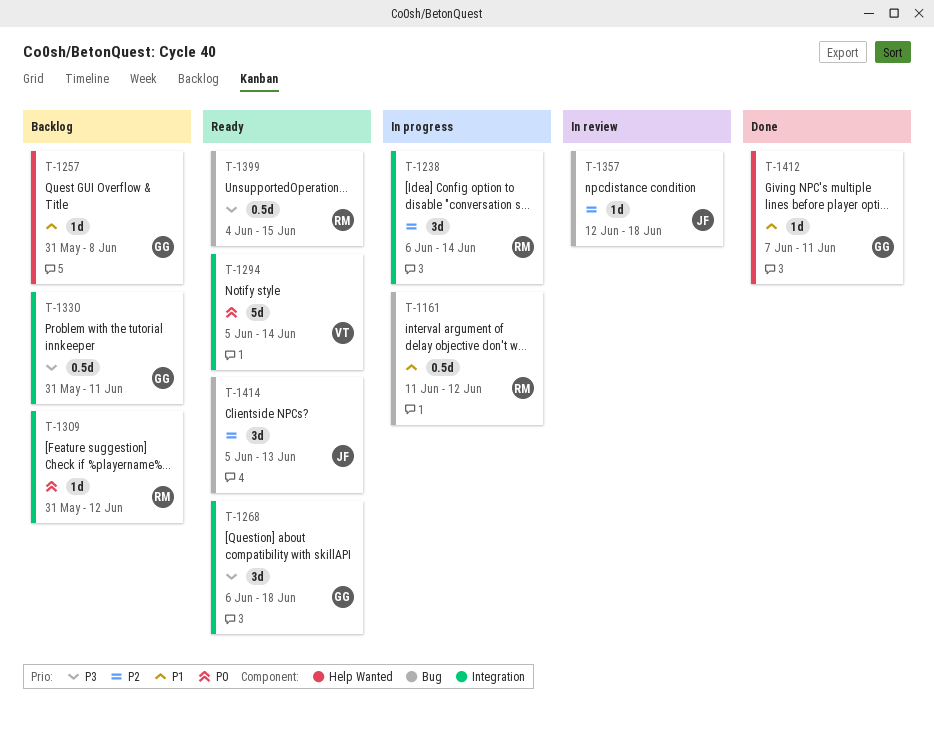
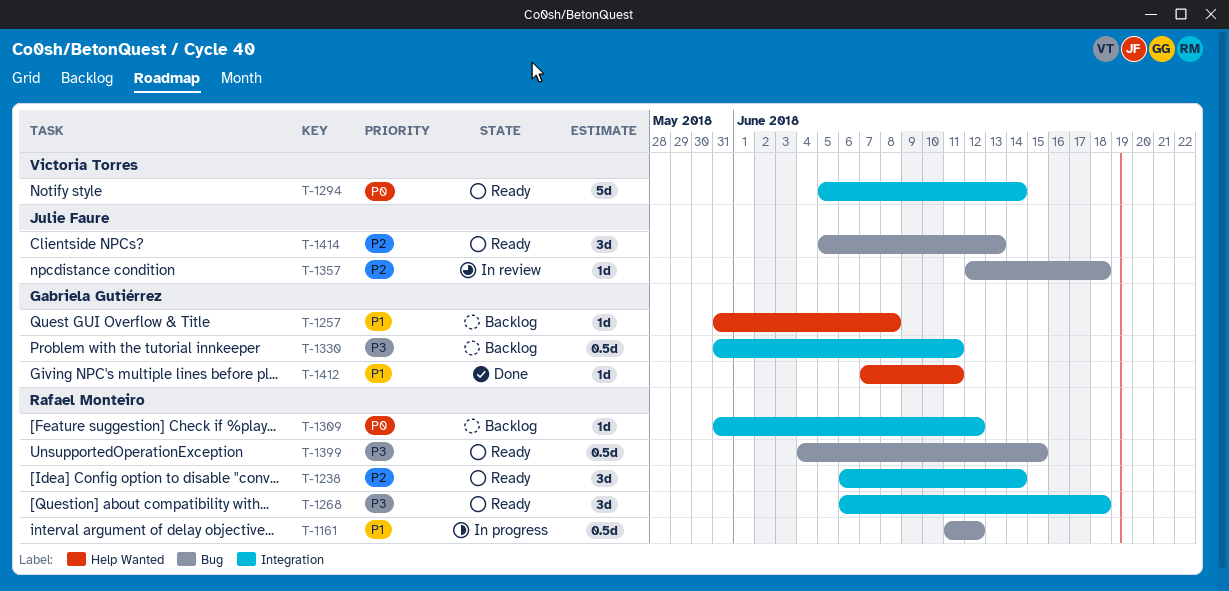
T-1238, status: In progress -> Ready
T-1268, owner: Gabriela Gutiérrez -> Rafael Monteiro

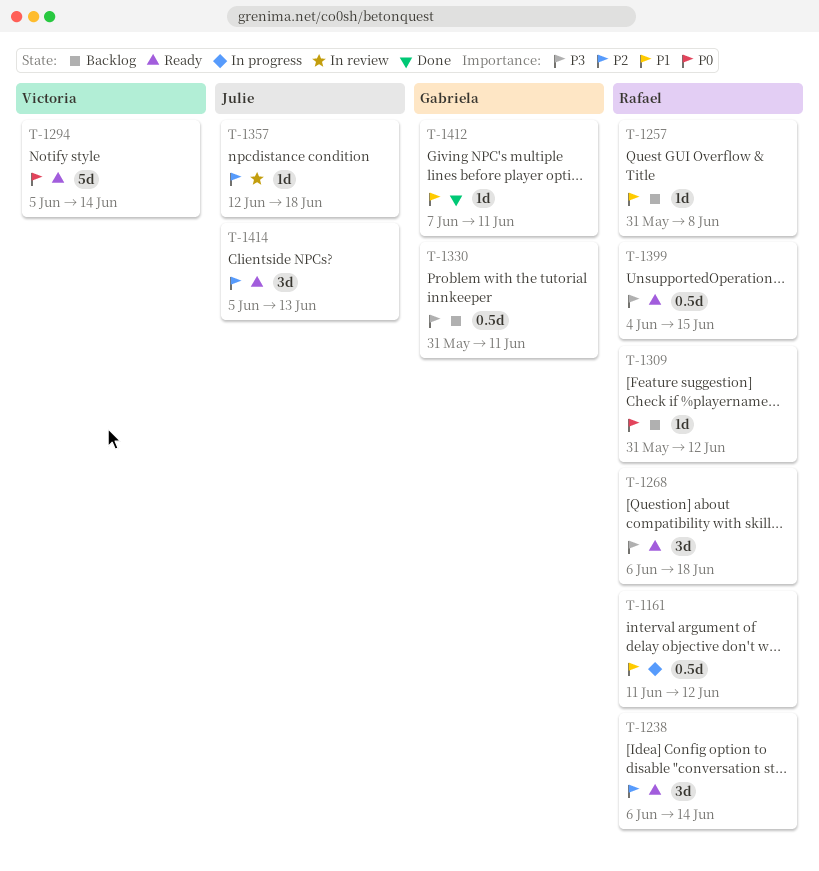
T-1257, owner: Gabriela Gutiérrez -> Rafael Monteiro

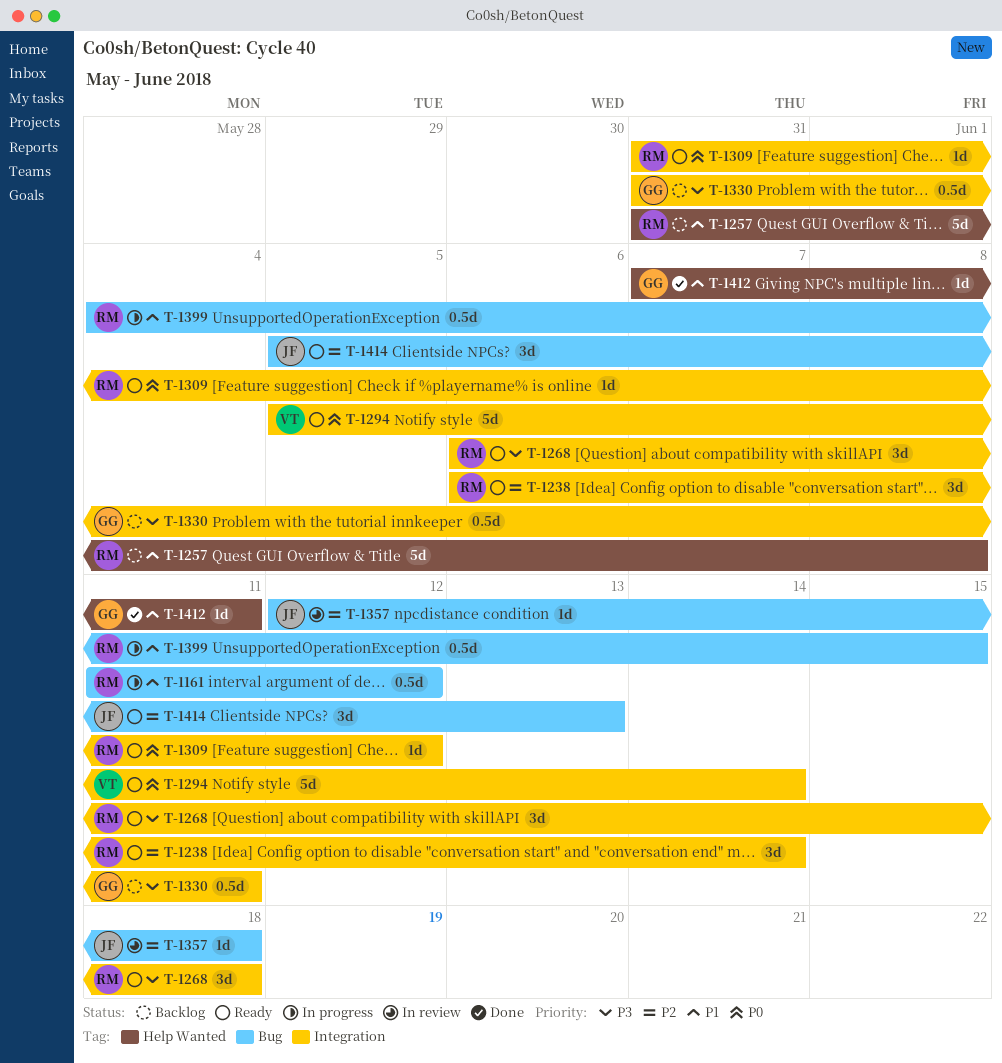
T-1257, estimate: 1d -> 5d
T-1309, status: Backlog -> Ready
T-1399, status: Ready -> In progress
T-1399, priority: P3 -> P1

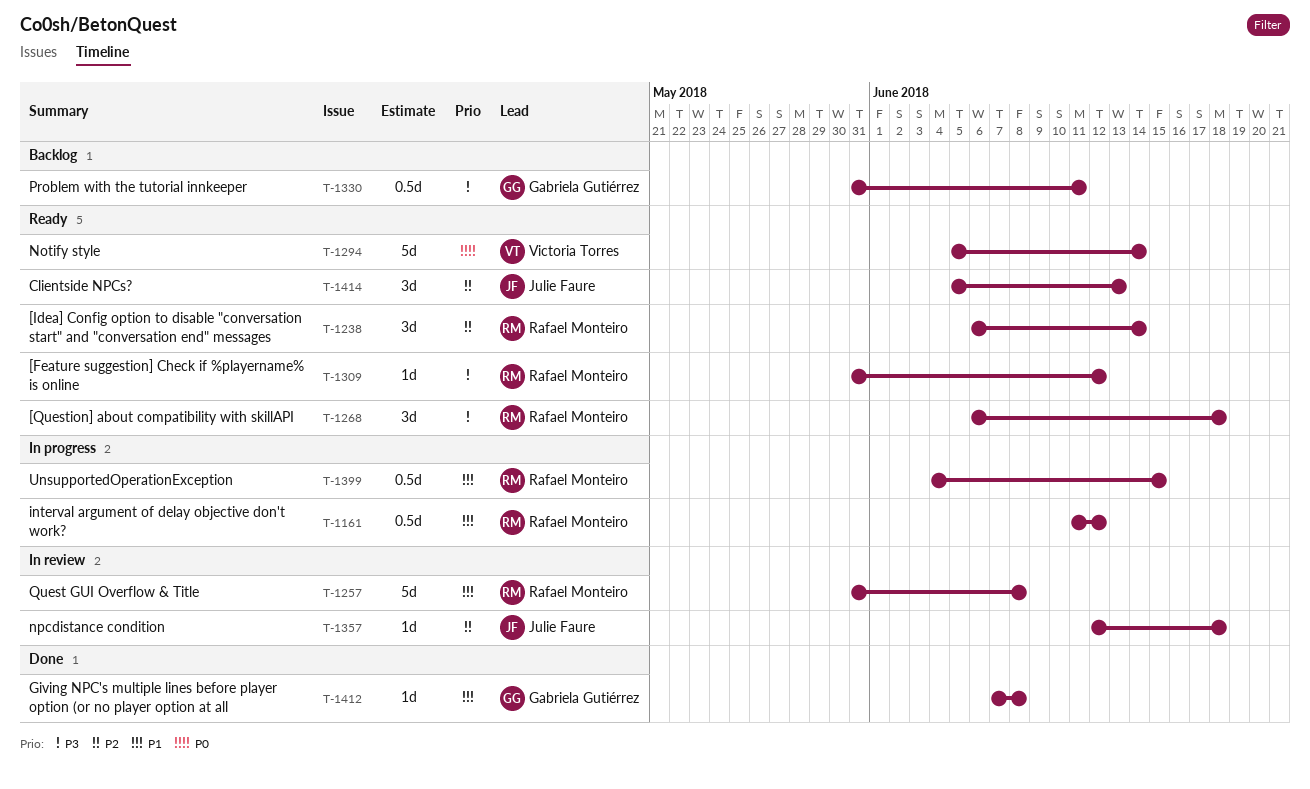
T-1257, status: Backlog -> In review
T-1309, priority: P0 -> P3
T-1412, due: Jun 11 -> Jun 8

